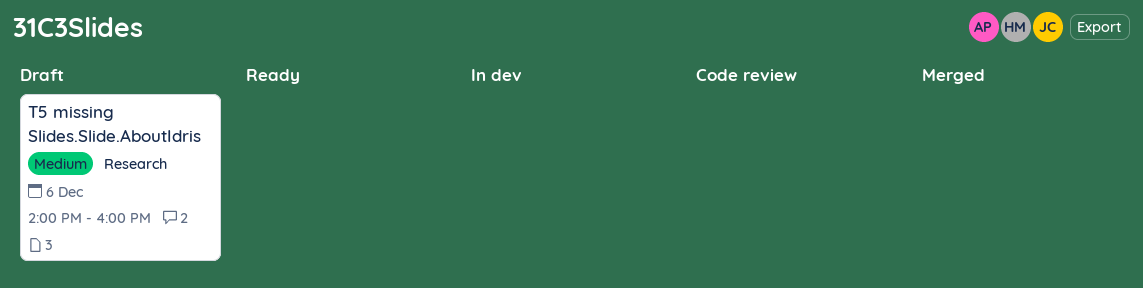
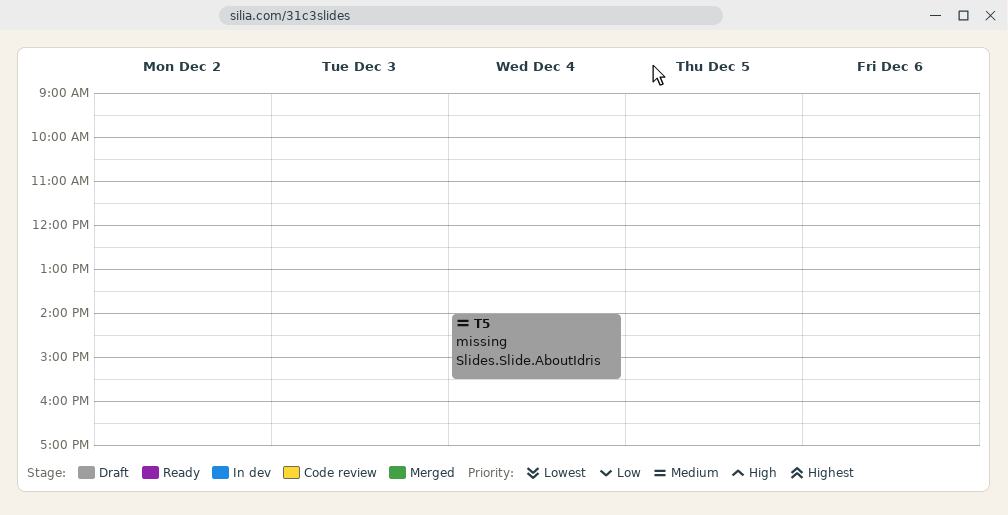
T5, day: Dec 6 -> Dec 4
T5, ends: 16:00 -> 15:30

